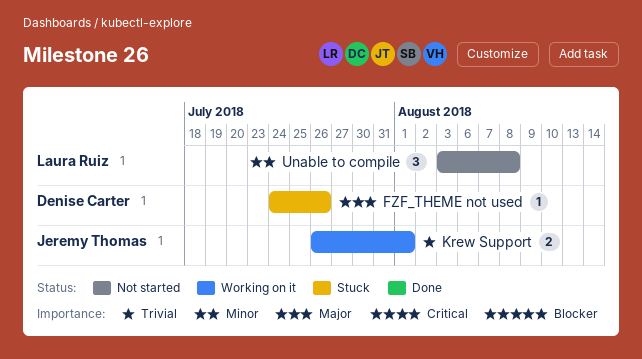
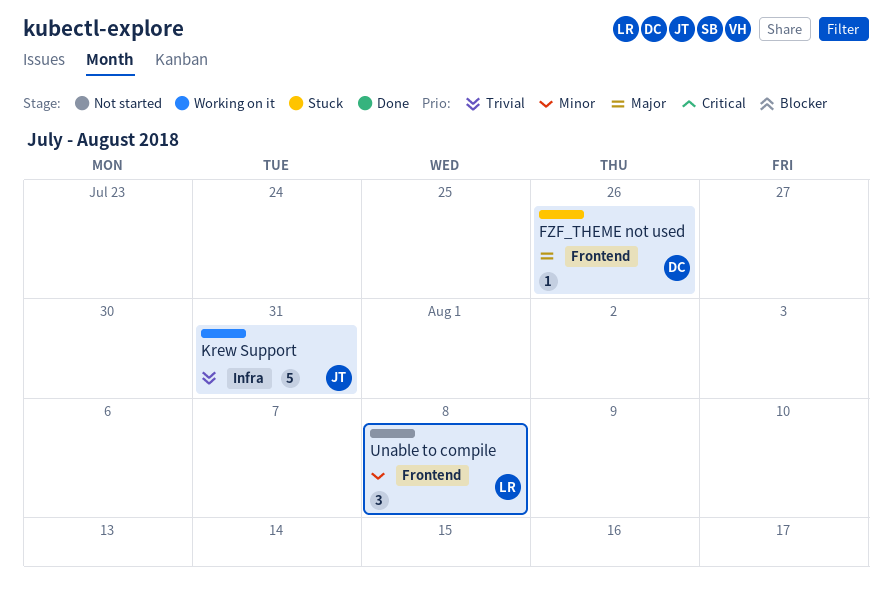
Krew Support, estimate: 2 -> 5
Krew Support, due: Aug 1 -> Jul 31

